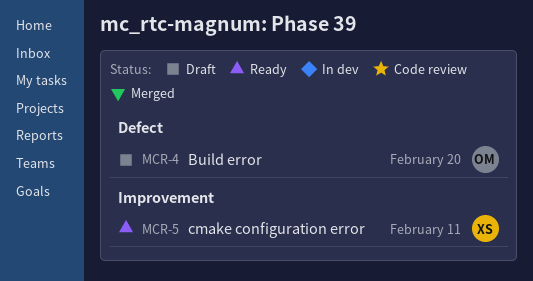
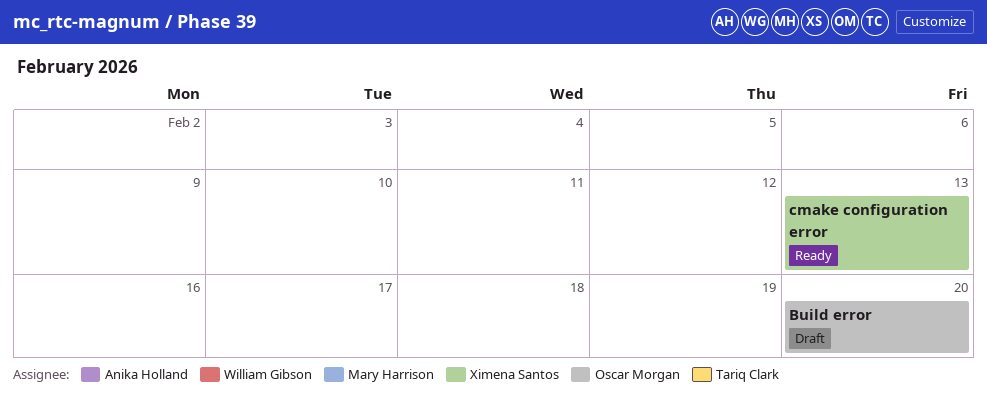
cmake configuration error, due: Feb 11 -> Feb 13

